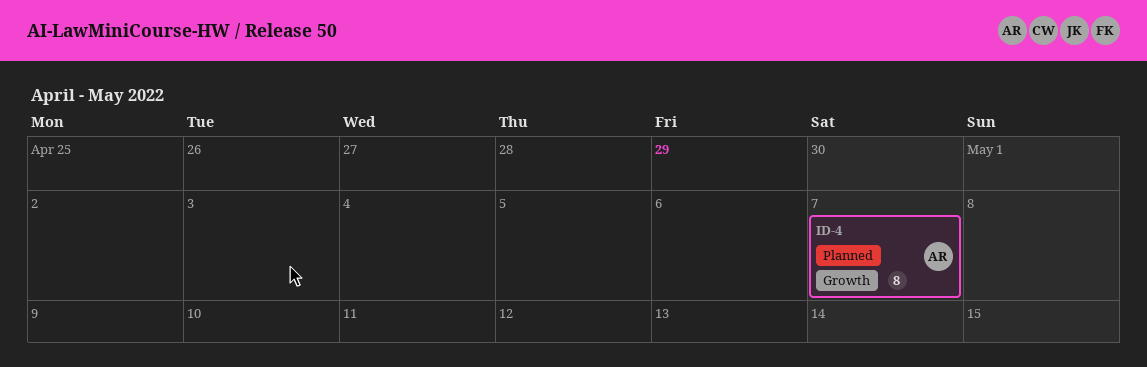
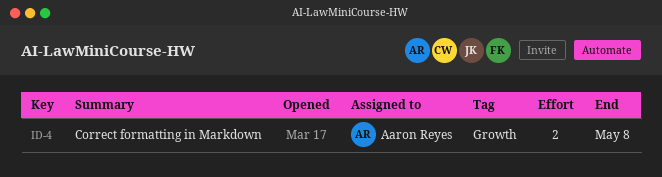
ID-4, estimate: 8 -> 2
ID-4, due: May 7 -> May 8

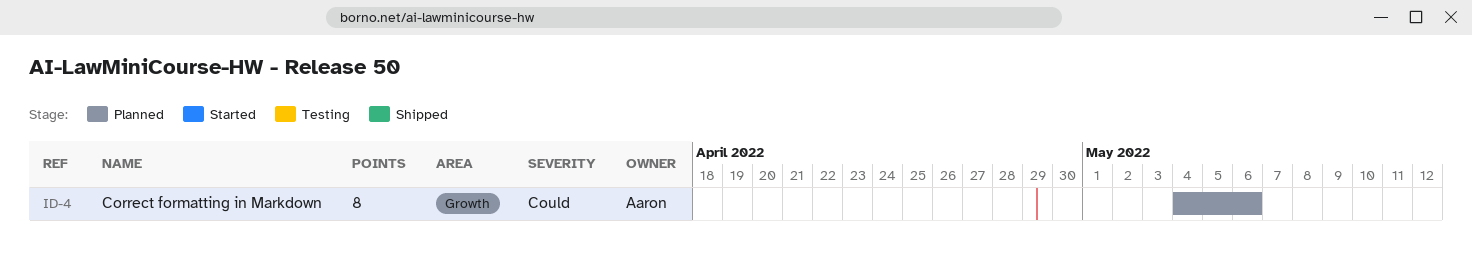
ID-4, estimate: 2 -> 8
ID-4, due: May 8 -> May 6

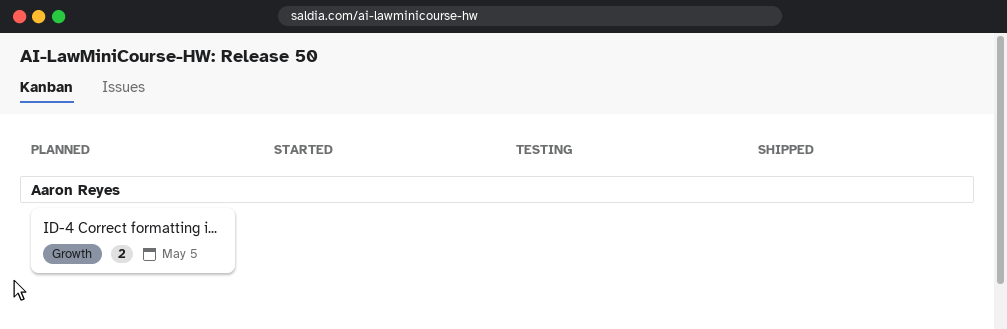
ID-4, estimate: 8 -> 2
ID-4, due: May 6 -> May 5

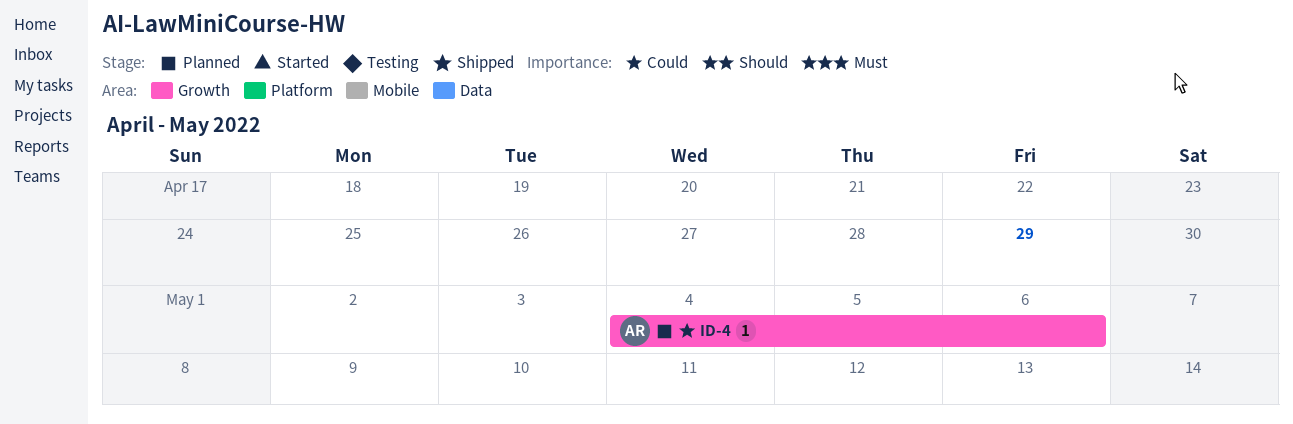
ID-4, estimate: 2 -> 1
ID-4, due: May 5 -> May 6

